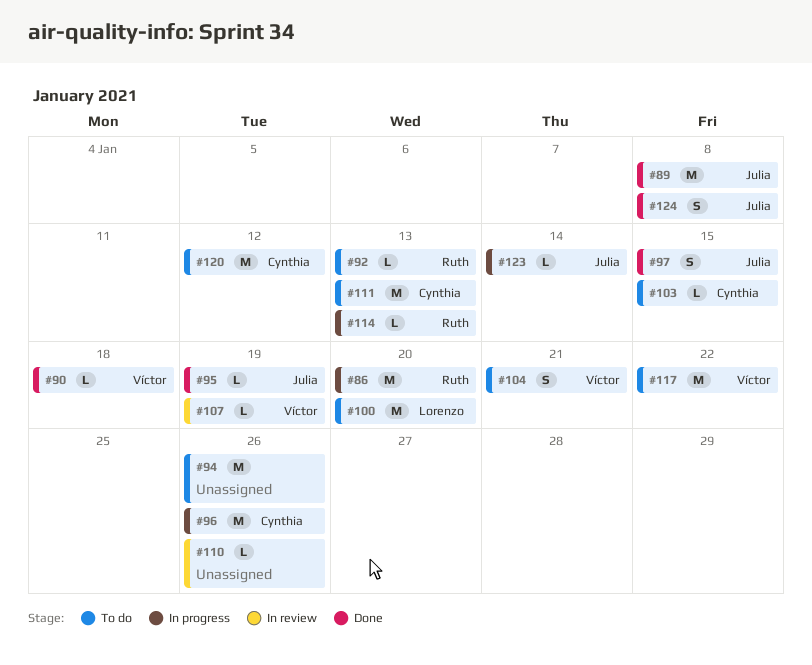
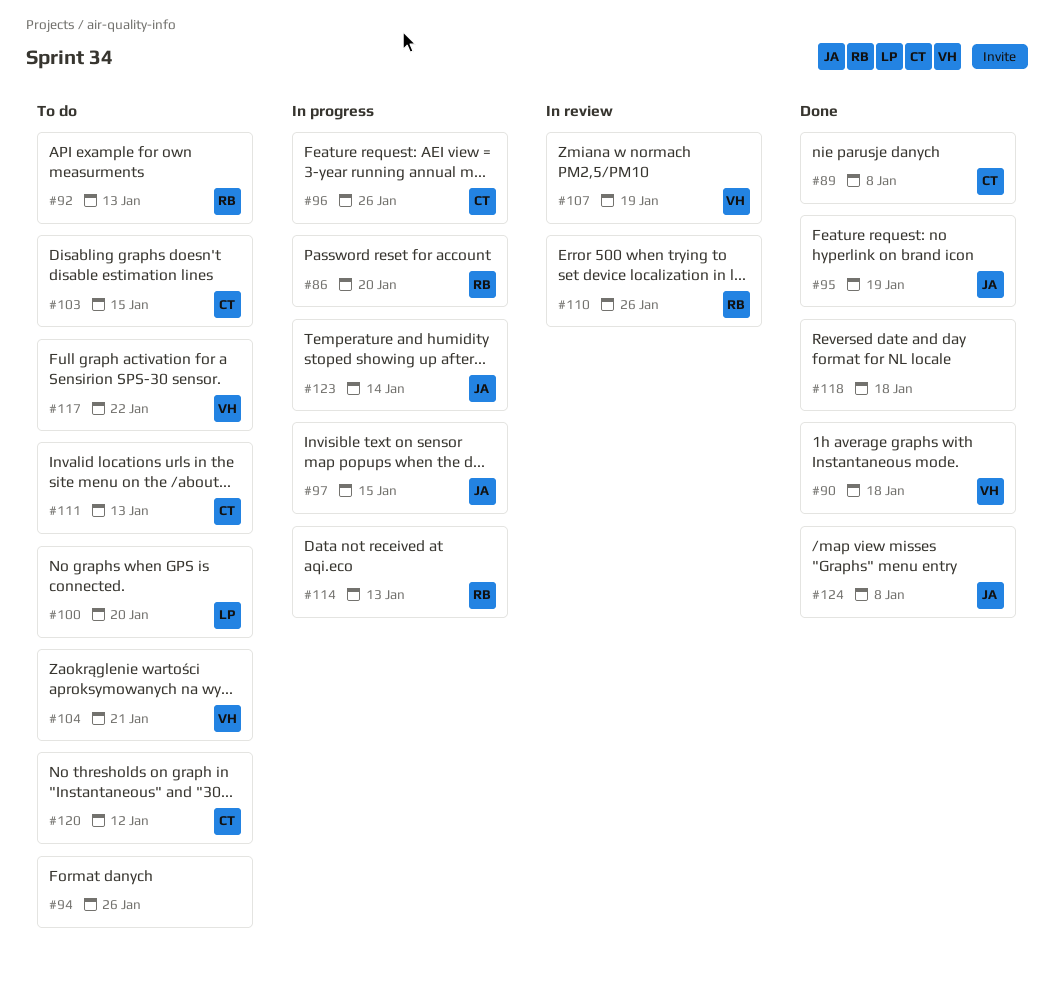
#89, owner: Julia -> Cynthia
#97, status: Done -> In progress
#110, owner: none -> Ruth
#118: none -> present

